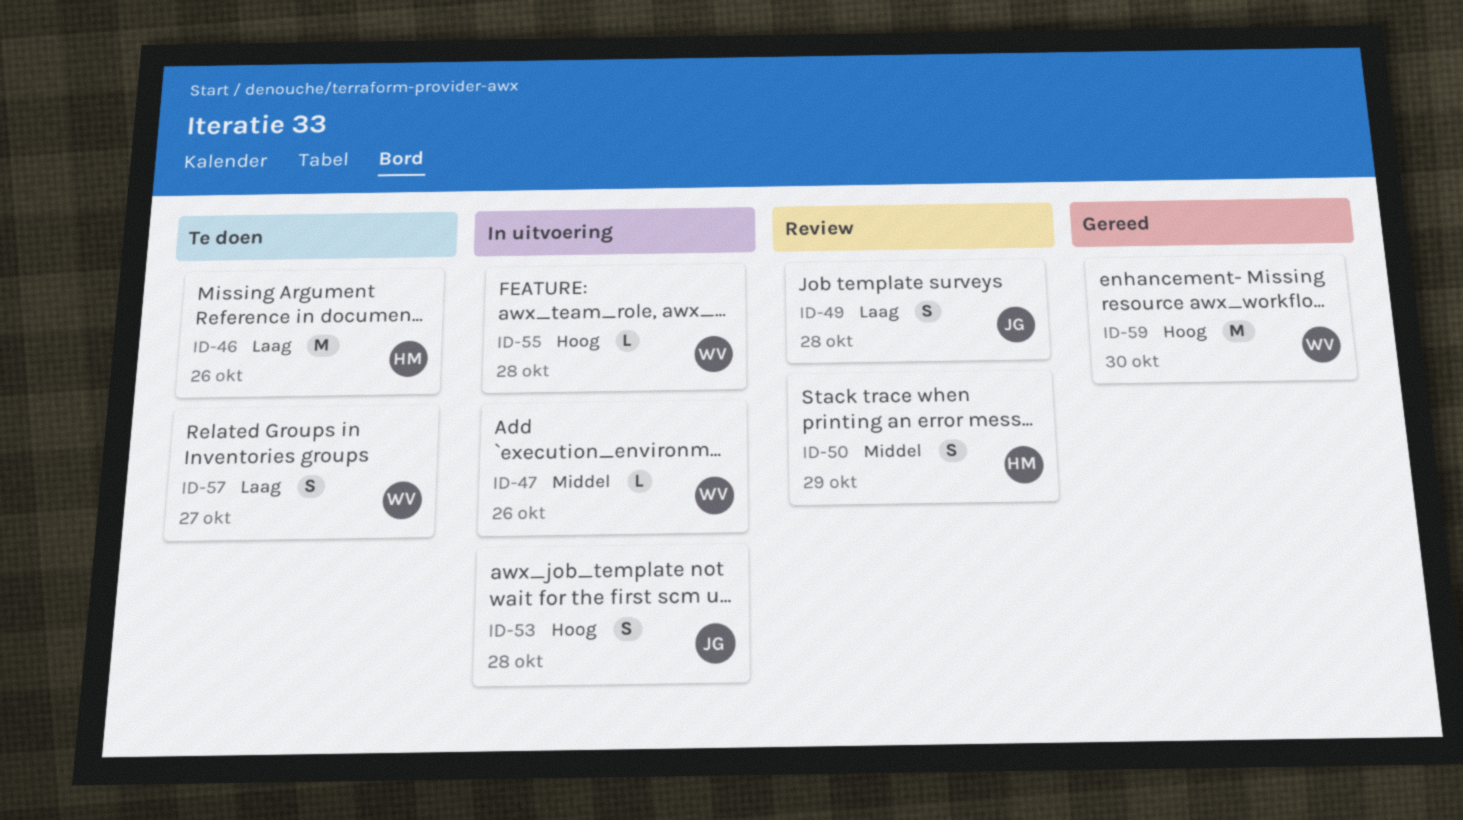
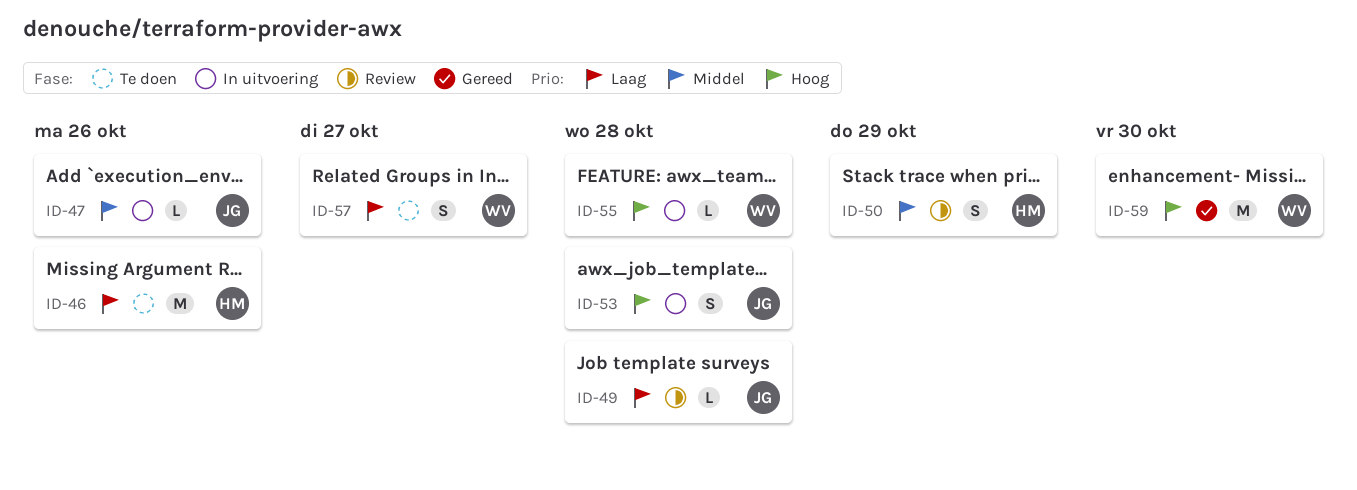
ID-47, owner: WV -> JG
ID-49, estimate: S -> L

